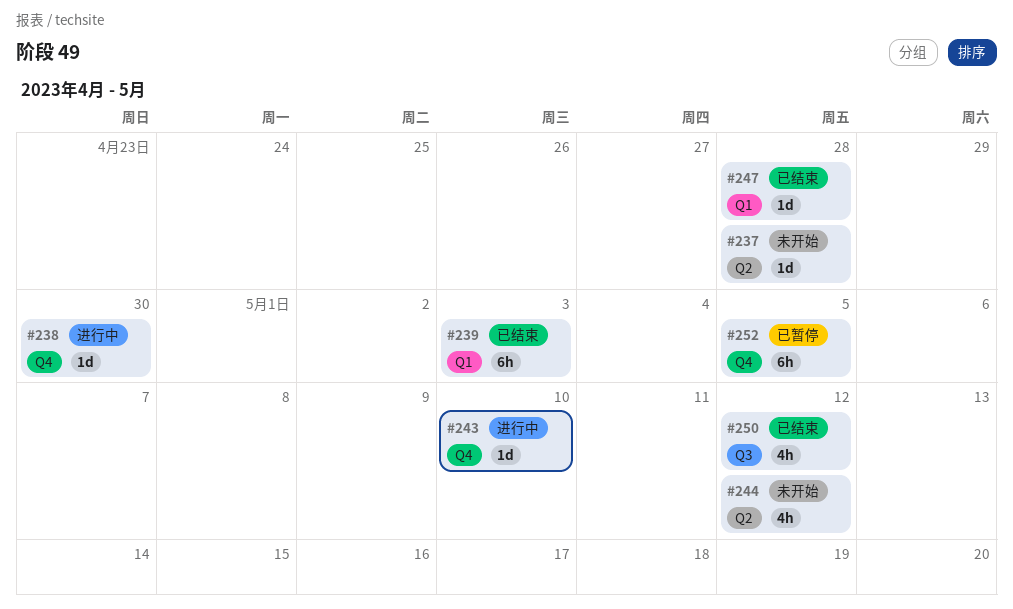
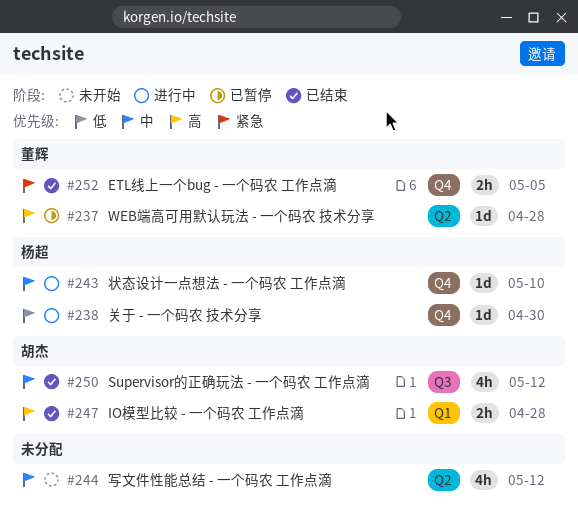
#237, status: 未开始 -> 已暂停
#239: present -> none
#247, estimate: 1d -> 2h
#252, status: 已暂停 -> 已结束
#252, estimate: 6h -> 2h

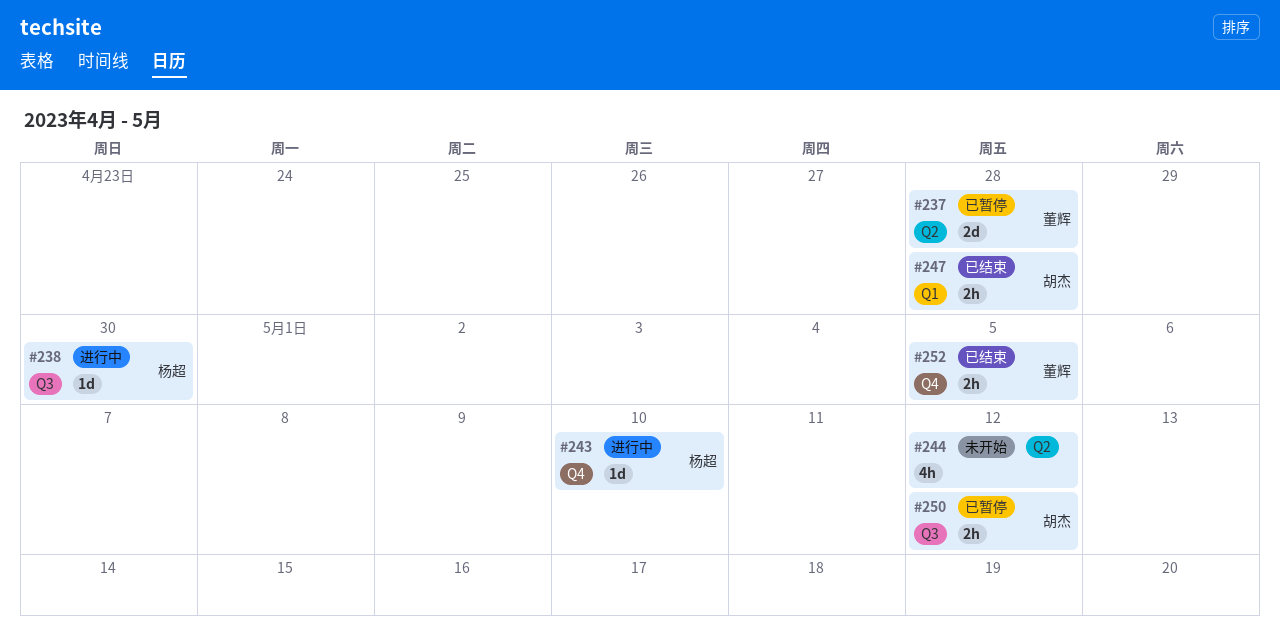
#237, estimate: 1d -> 2d
#238, label: Q4 -> Q3
#250, status: 已结束 -> 已暂停
#250, estimate: 4h -> 2h

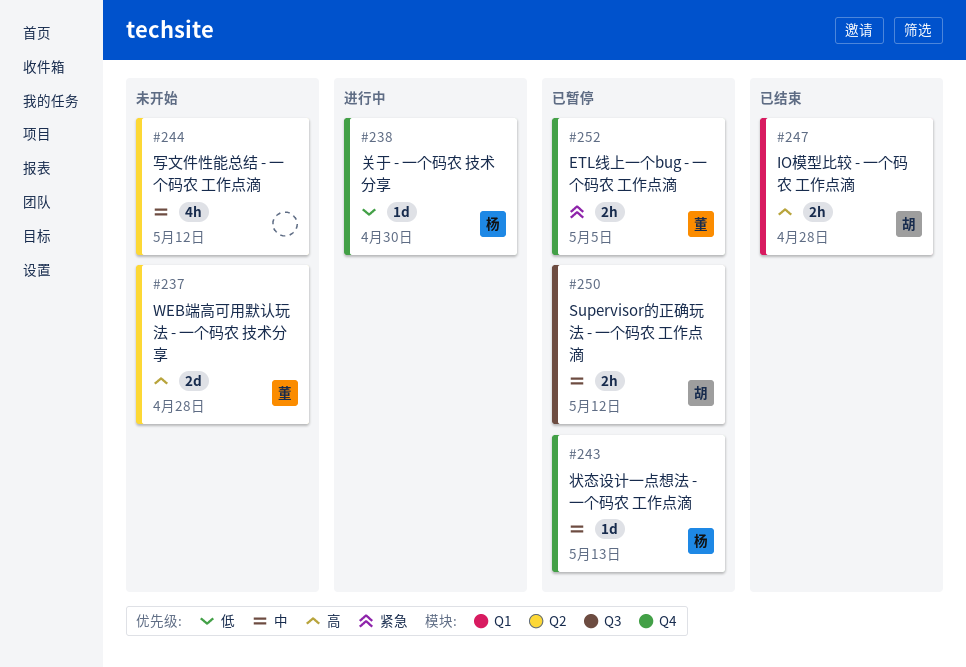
#237, status: 已暂停 -> 未开始
#238, label: Q3 -> Q4
#243, status: 进行中 -> 已暂停
#243, due: May 10 -> May 13
#252, status: 已结束 -> 已暂停

